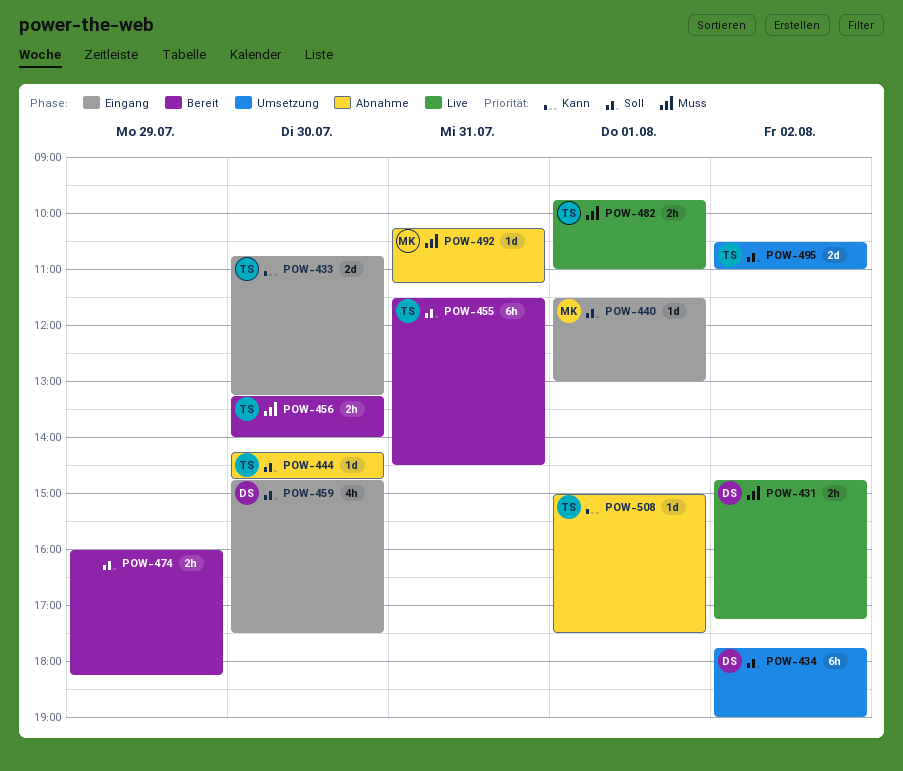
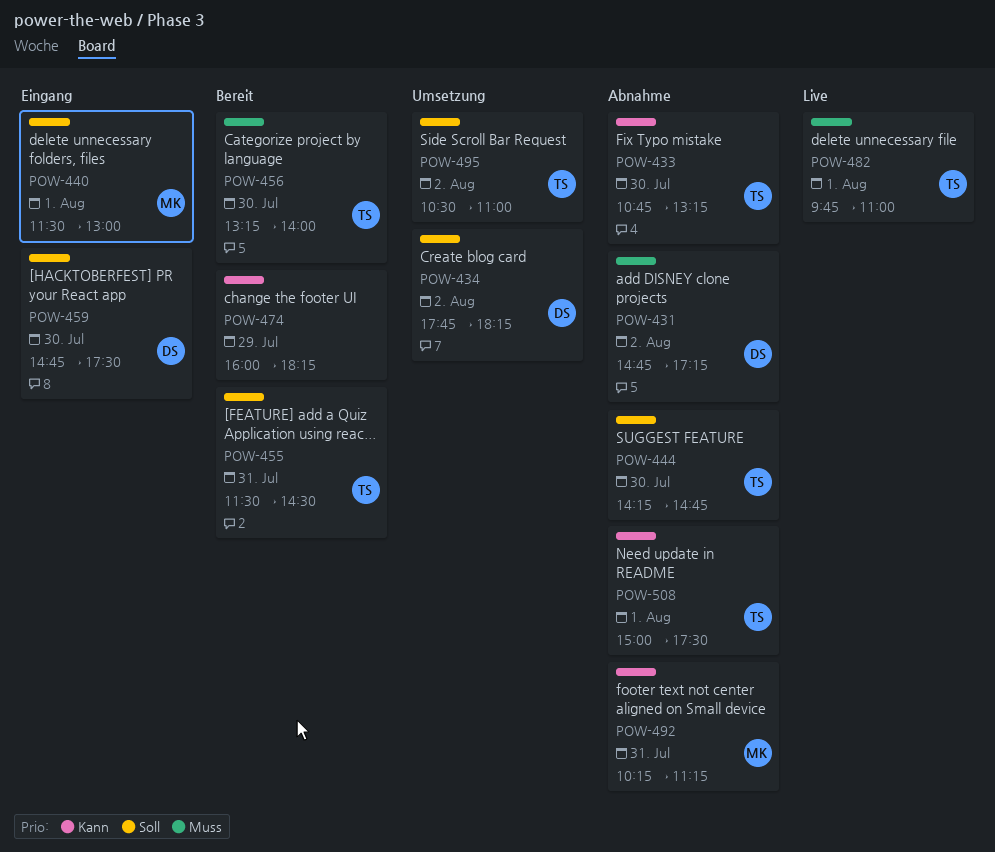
POW-431, status: Live -> Abnahme
POW-433, status: Eingang -> Abnahme
POW-434, ends: 19:00 -> 18:15
POW-474, priority: Soll -> Kann
POW-492, priority: Muss -> Kann

